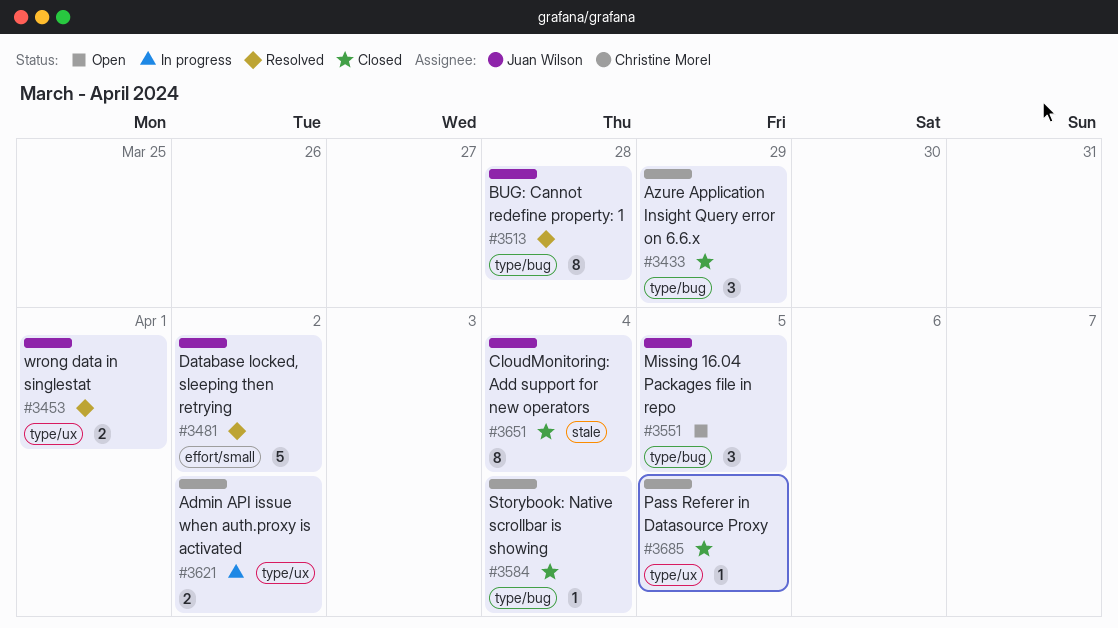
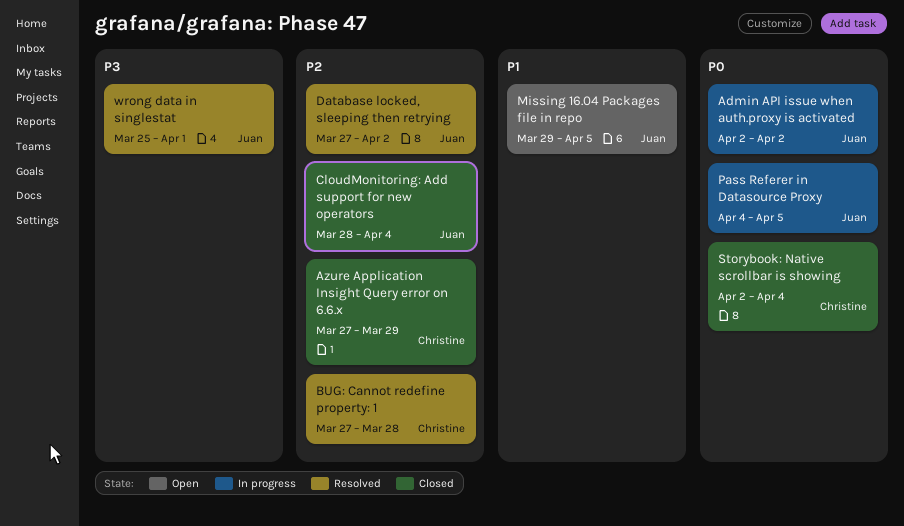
Admin API issue when auth.proxy is activated, owner: Christine Morel -> Juan Wilson
BUG: Cannot redefine property: 1, owner: Juan Wilson -> Christine Morel
Pass Referer in Datasource Proxy, status: Closed -> In progress
Pass Referer in Datasource Proxy, owner: Christine Morel -> Juan Wilson

